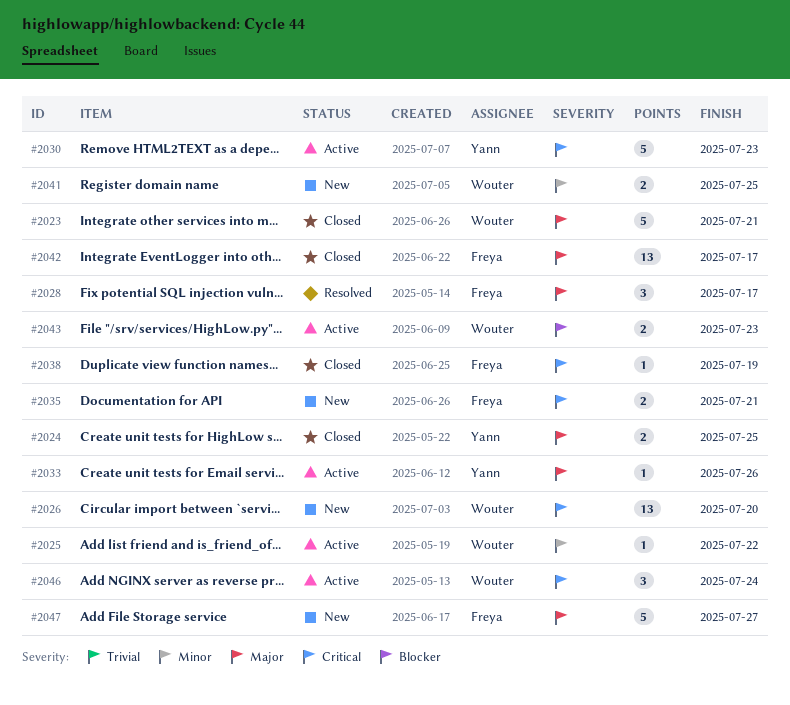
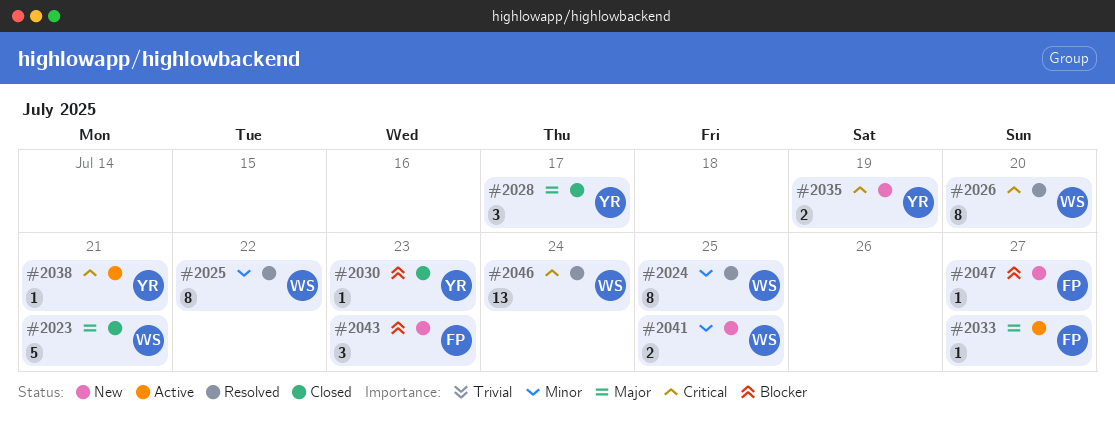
#2024, status: Closed -> Resolved
#2024, owner: Yann -> Wouter
#2024, priority: Major -> Minor
#2024, estimate: 2 -> 8
#2025, status: Active -> Resolved
#2025, estimate: 1 -> 8
#2026, status: New -> Resolved
#2026, estimate: 13 -> 8
#2028, status: Resolved -> Closed
#2028, owner: Freya -> Yann
#2030, status: Active -> Closed
#2030, priority: Critical -> Blocker
#2030, estimate: 5 -> 1
#2033, owner: Yann -> Freya
#2033, due: Jul 26 -> Jul 27
#2035, owner: Freya -> Yann
#2035, due: Jul 21 -> Jul 19
#2038, status: Closed -> Active
#2038, owner: Freya -> Yann
#2038, due: Jul 19 -> Jul 21
#2042: present -> none
#2043, status: Active -> New
#2043, owner: Wouter -> Freya
#2043, estimate: 2 -> 3
#2046, status: Active -> Resolved
#2046, estimate: 3 -> 13
#2047, priority: Major -> Blocker
#2047, estimate: 5 -> 1

